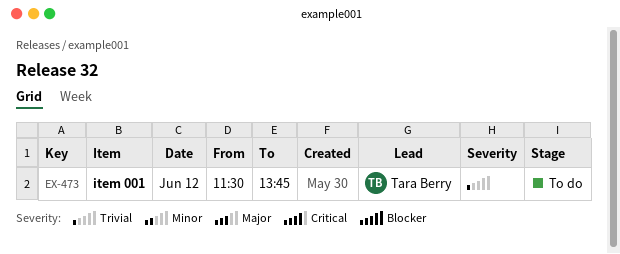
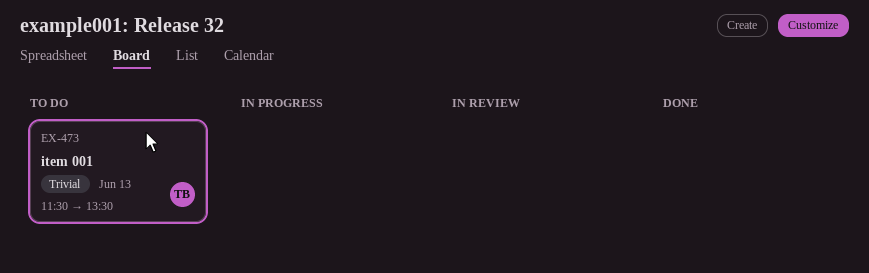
EX-473, day: Jun 12 -> Jun 13
EX-473, ends: 13:45 -> 13:30

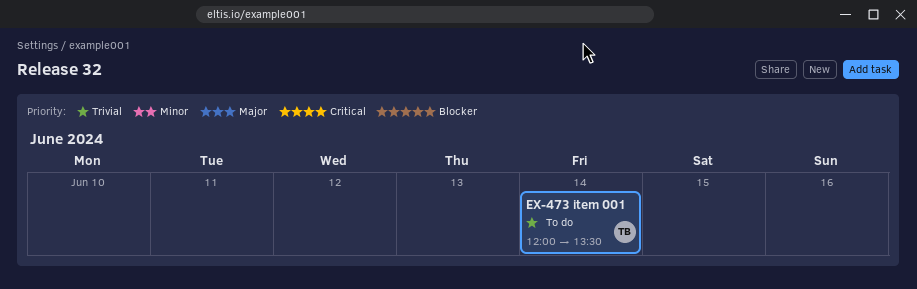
EX-473, day: Jun 13 -> Jun 14
EX-473, begins: 11:30 -> 12:00

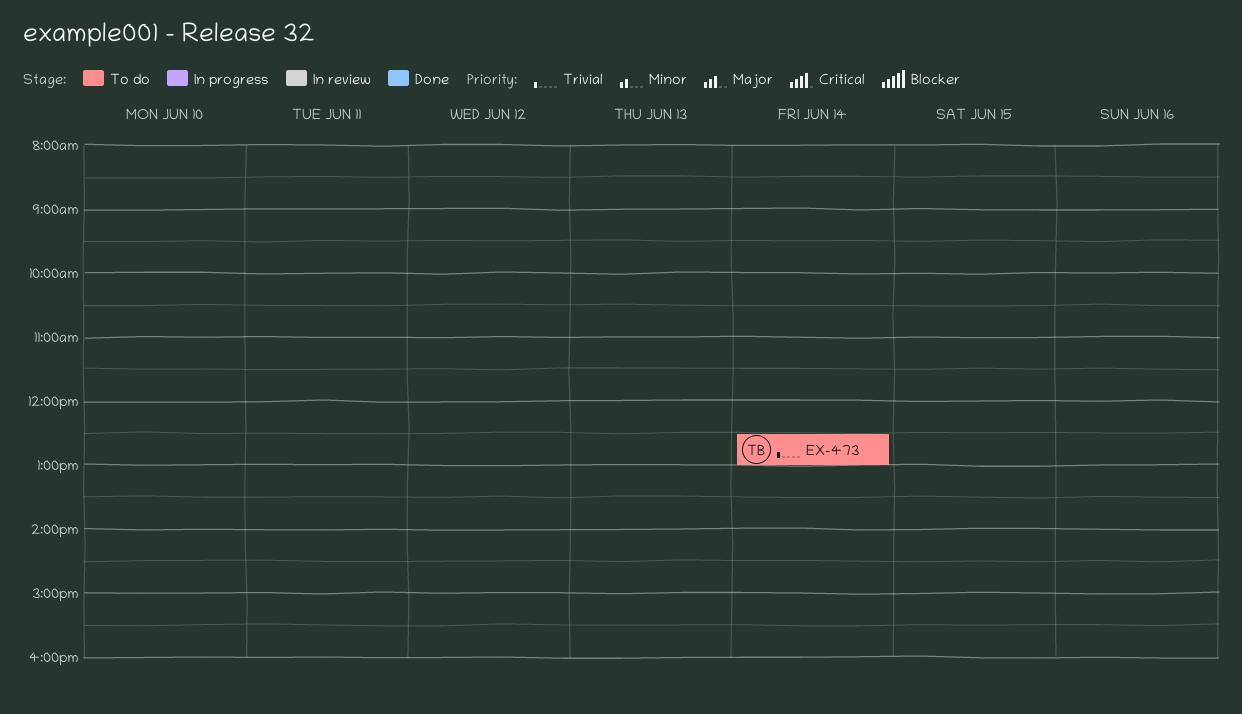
EX-473, begins: 12:00 -> 12:30
EX-473, ends: 13:30 -> 13:00

